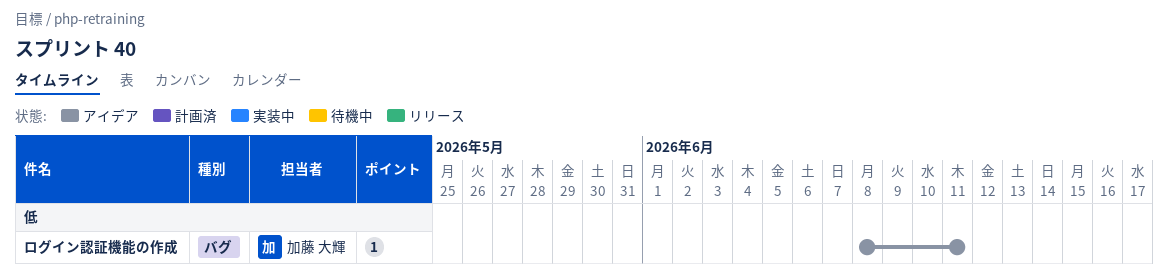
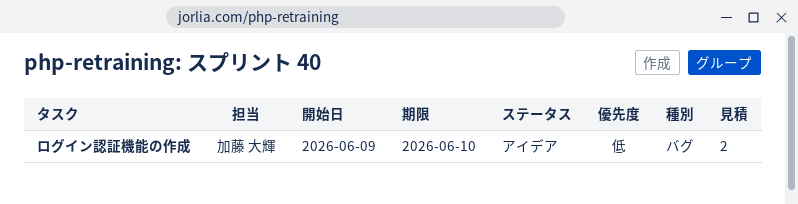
ログイン認証機能の作成, estimate: 1 -> 2
ログイン認証機能の作成, start: Jun 8 -> Jun 9
ログイン認証機能の作成, due: Jun 11 -> Jun 10

